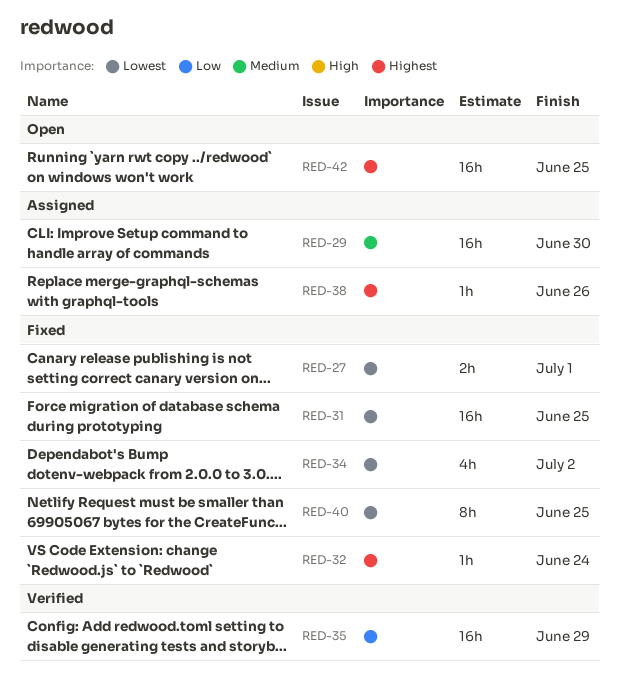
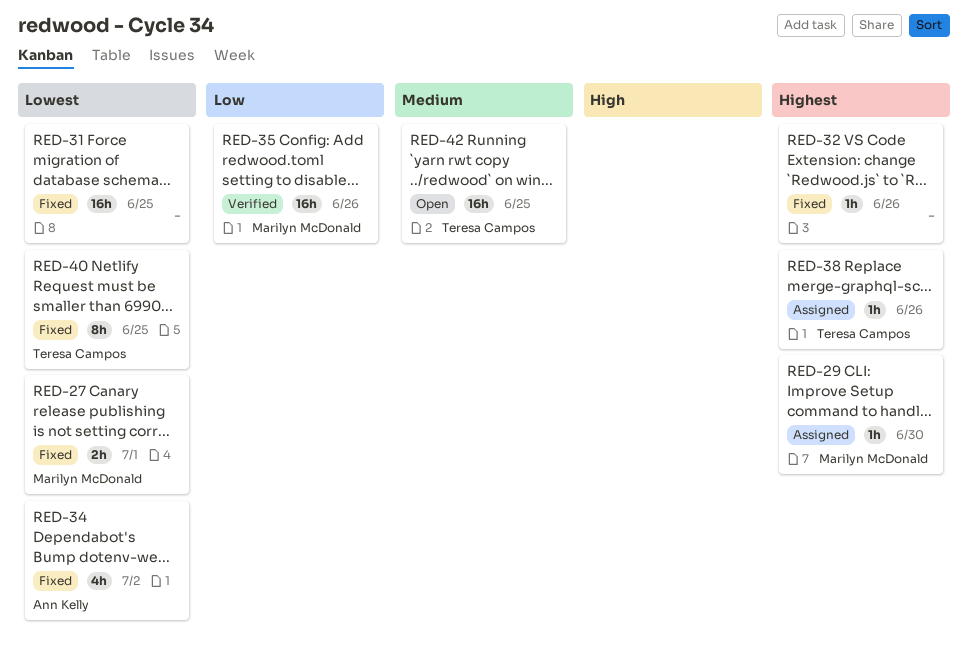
RED-29, priority: Medium -> Highest
RED-29, estimate: 16h -> 1h
RED-32, due: Jun 24 -> Jun 26
RED-35, due: Jun 29 -> Jun 26
RED-42, priority: Highest -> Medium

